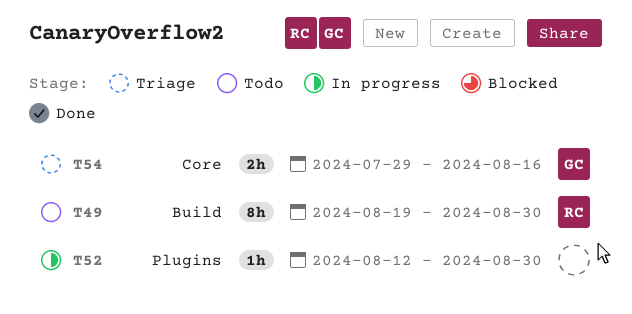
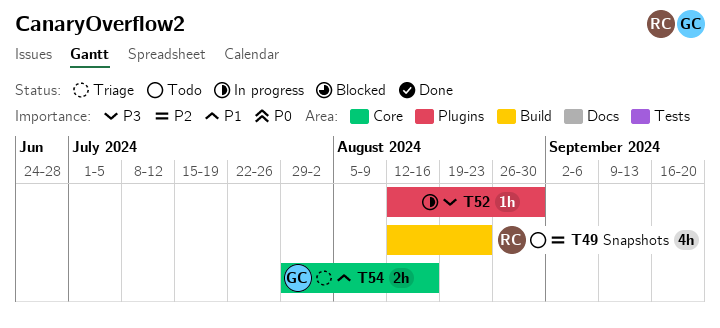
T49, estimate: 8h -> 4h
T49, start: Aug 19 -> Aug 12
T49, due: Aug 30 -> Aug 23

